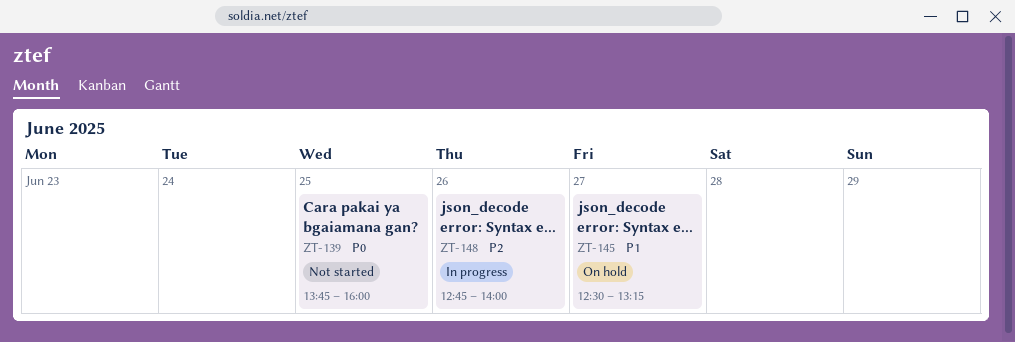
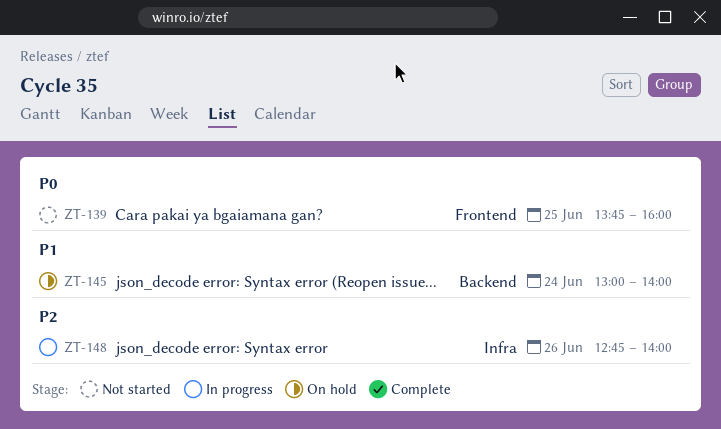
ZT-145, day: Jun 27 -> Jun 24
ZT-145, begins: 12:30 -> 13:00
ZT-145, ends: 13:15 -> 14:00

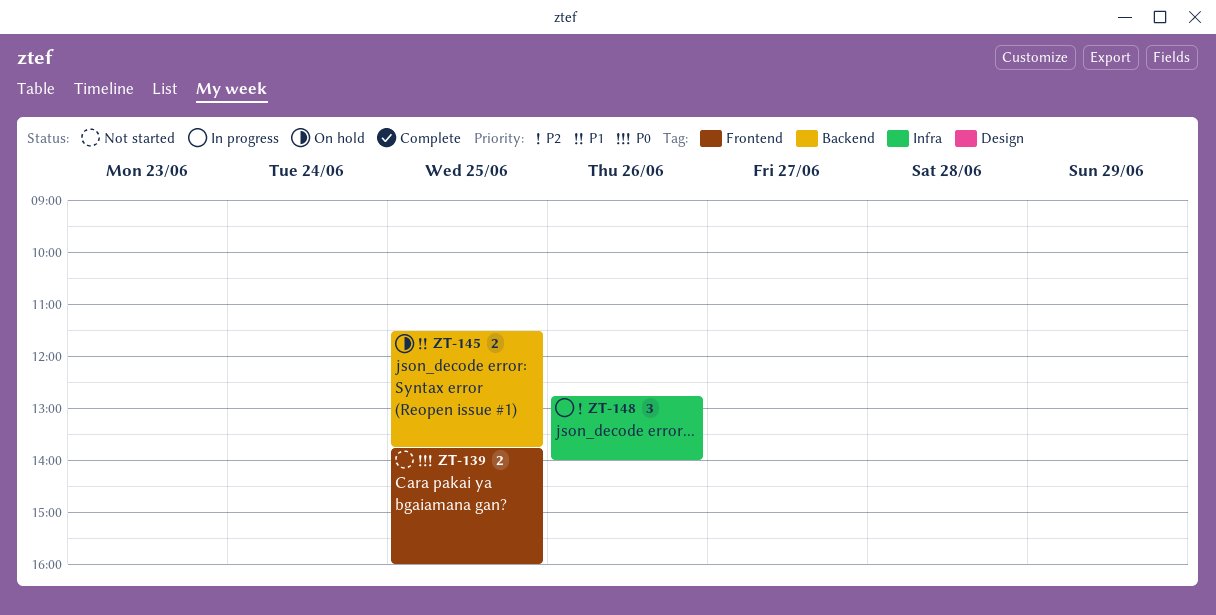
ZT-145, day: Jun 24 -> Jun 25
ZT-145, begins: 13:00 -> 11:30
ZT-145, ends: 14:00 -> 13:45

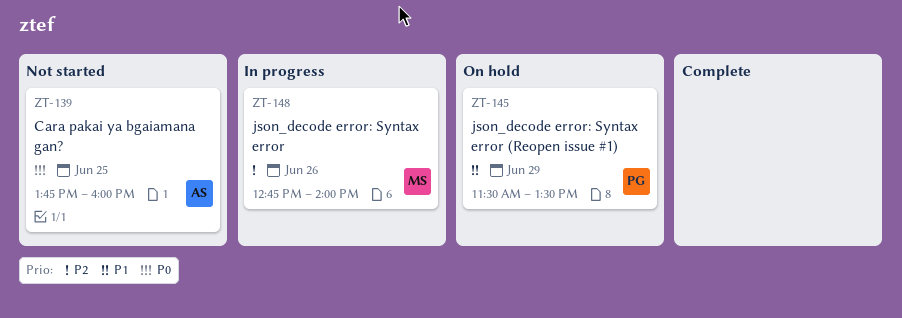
ZT-145, day: Jun 25 -> Jun 29
ZT-145, ends: 13:45 -> 13:30

